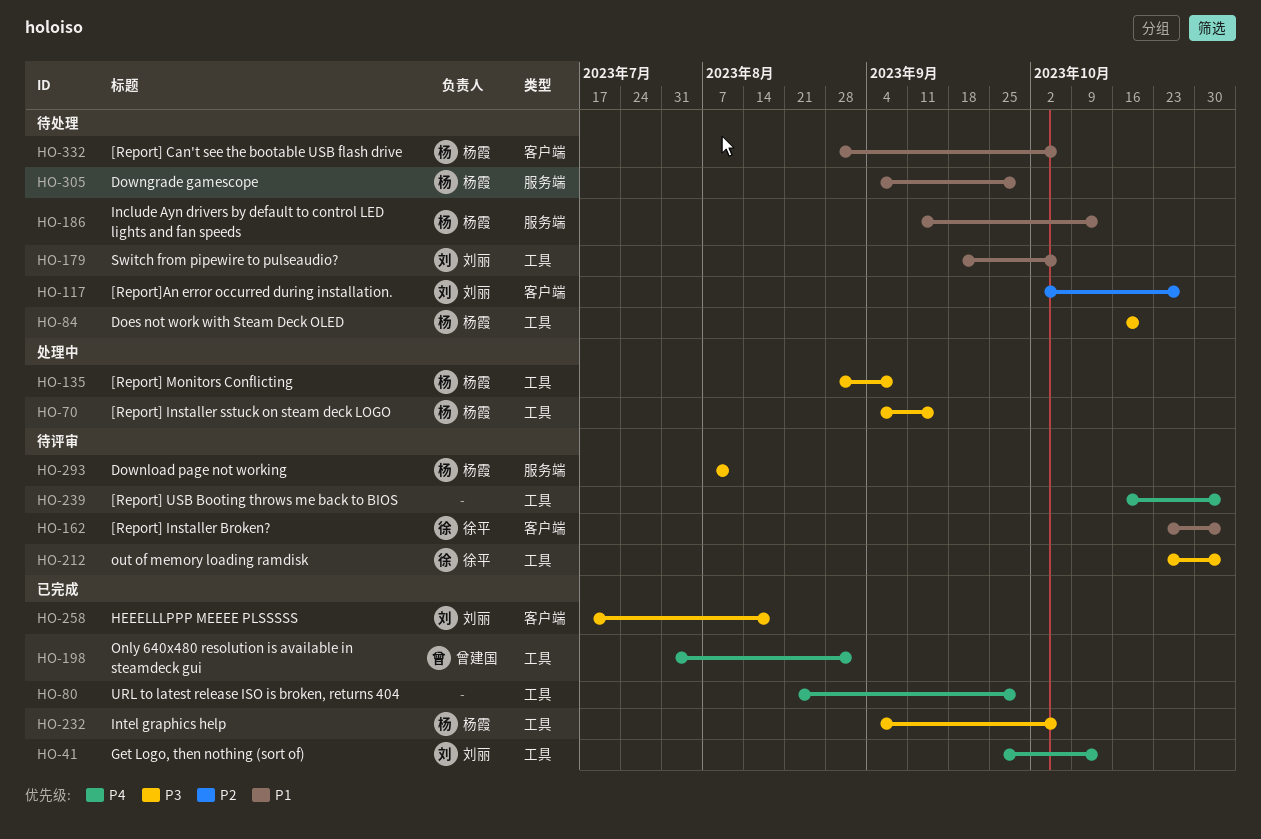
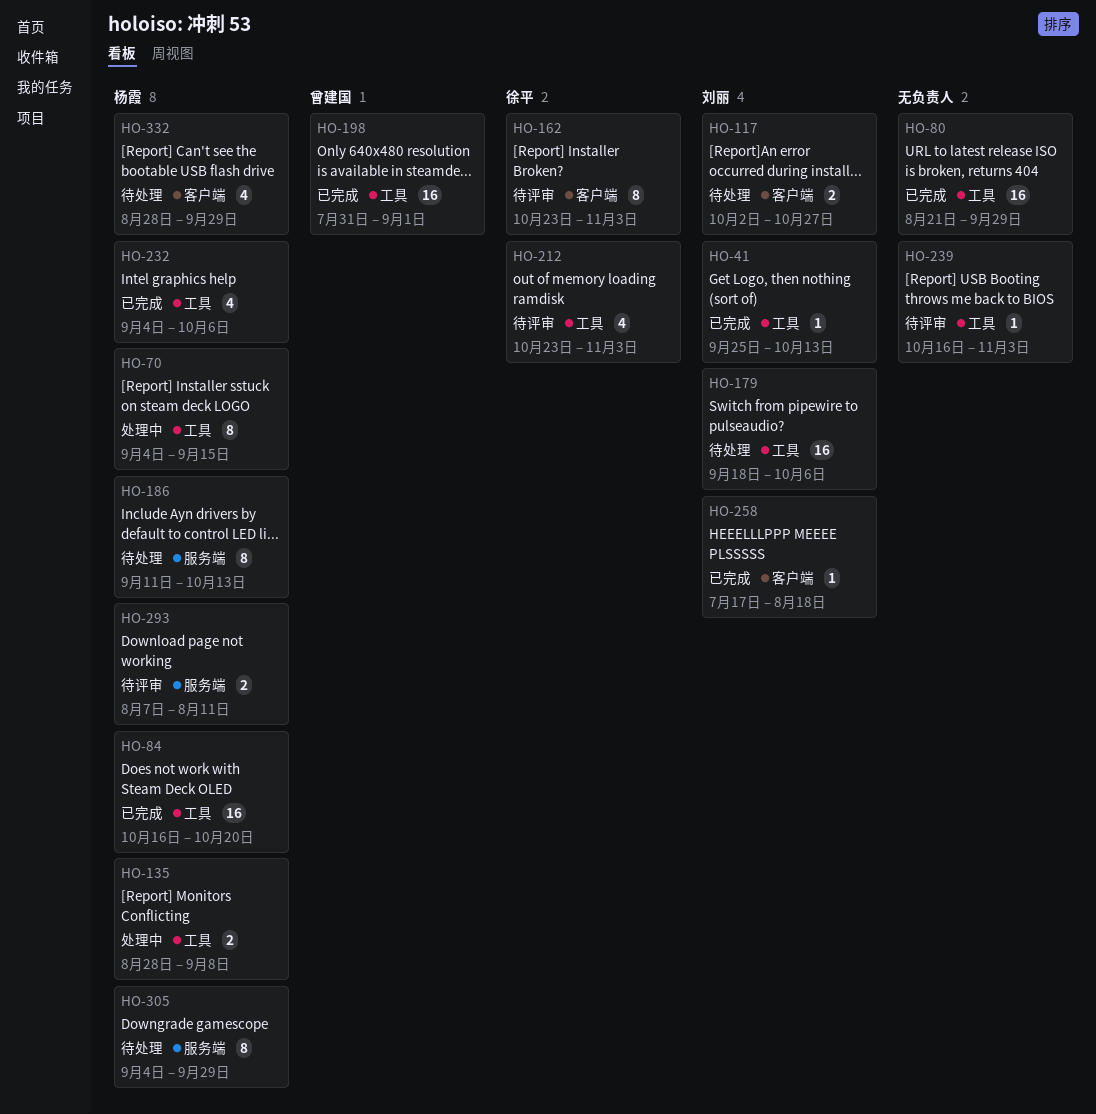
HO-84, status: 待处理 -> 已完成
HO-332, due: Oct 6 -> Sep 29

